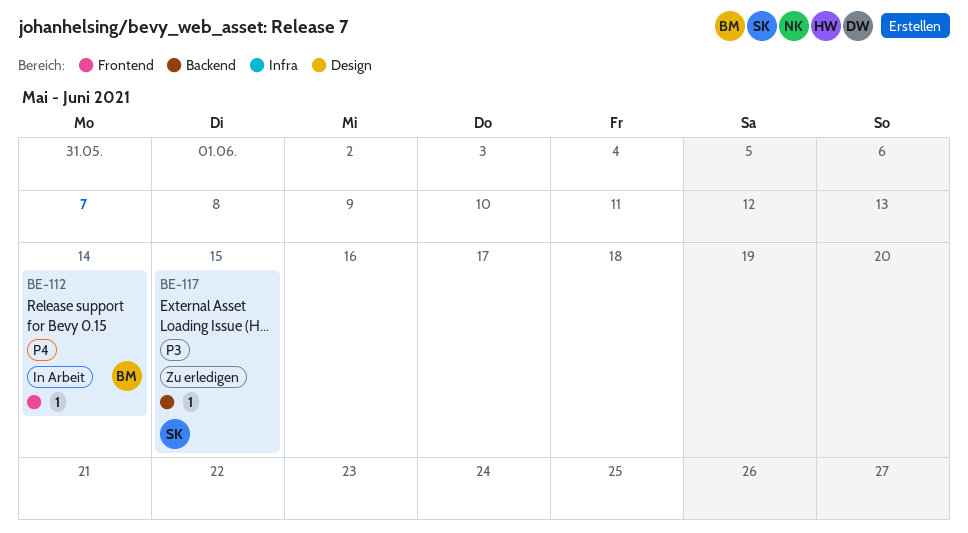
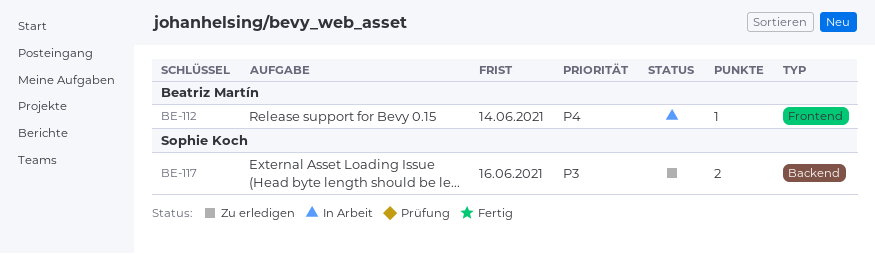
BE-117, estimate: 1 -> 2
BE-117, due: Jun 15 -> Jun 16

